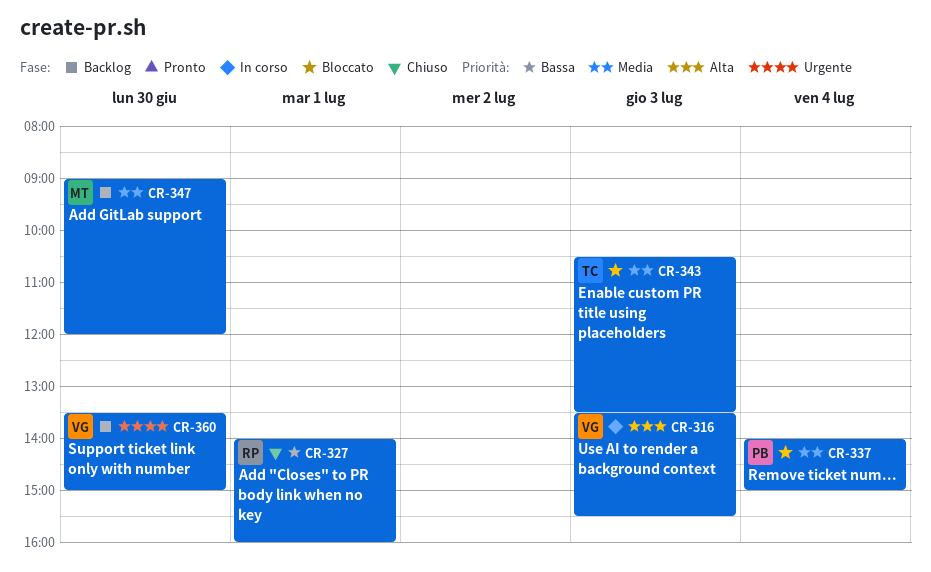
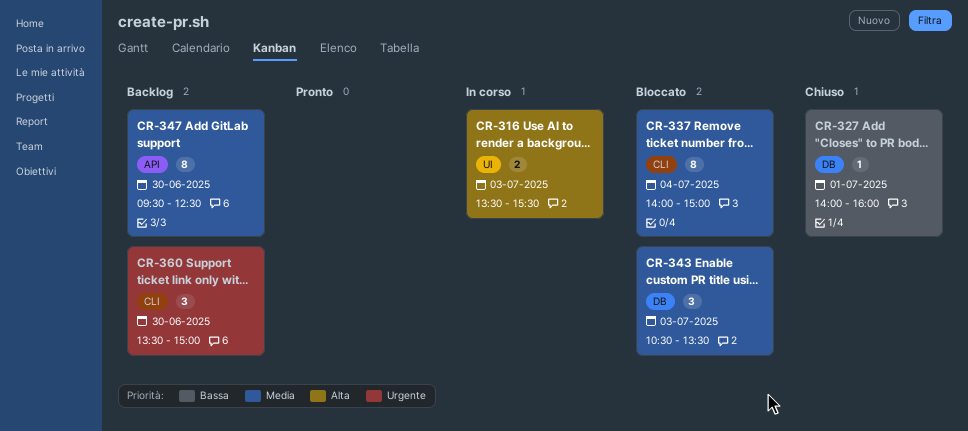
CR-347, begins: 09:00 -> 09:30
CR-347, ends: 12:00 -> 12:30

